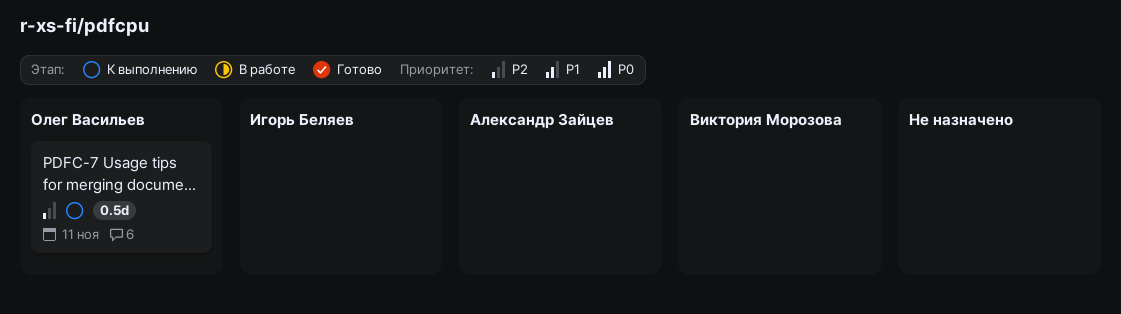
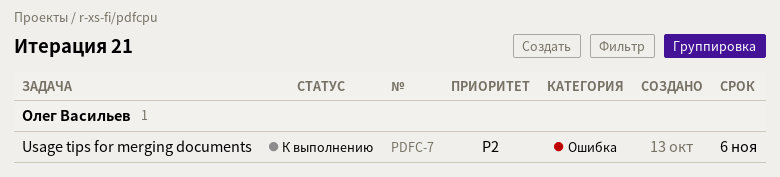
PDFC-7, due: Nov 11 -> Nov 6

